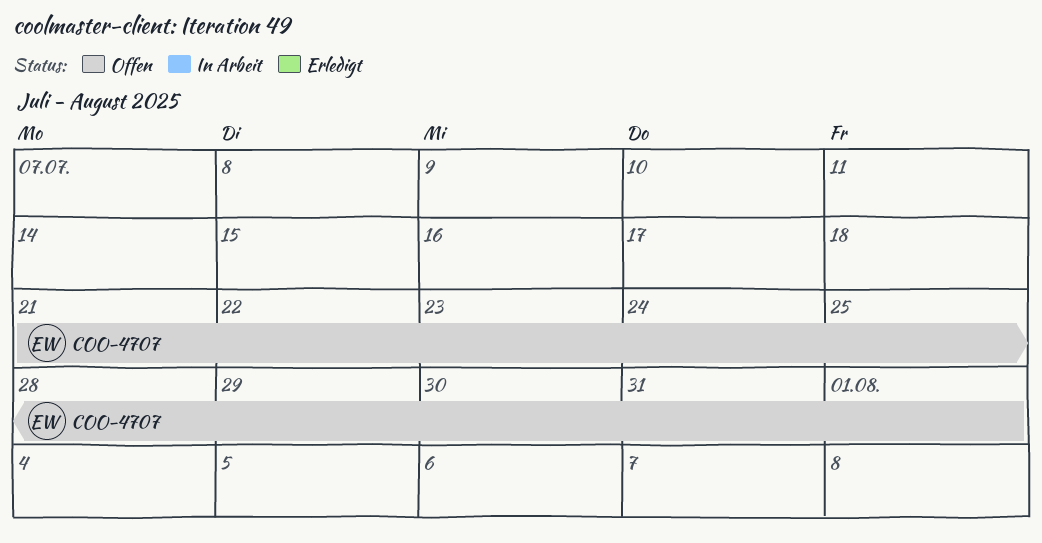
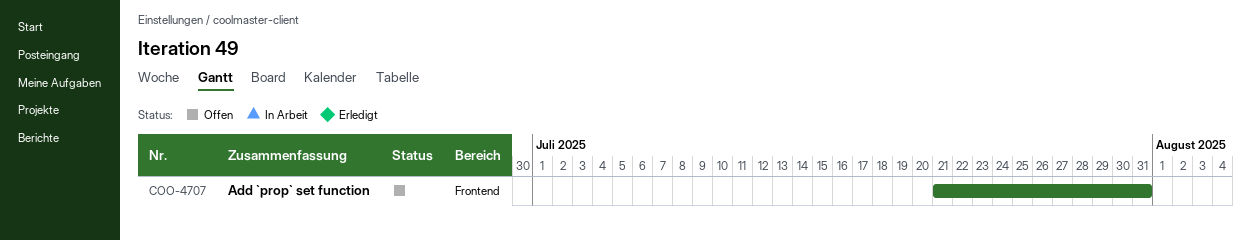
COO-4707, due: Aug 1 -> Jul 31

